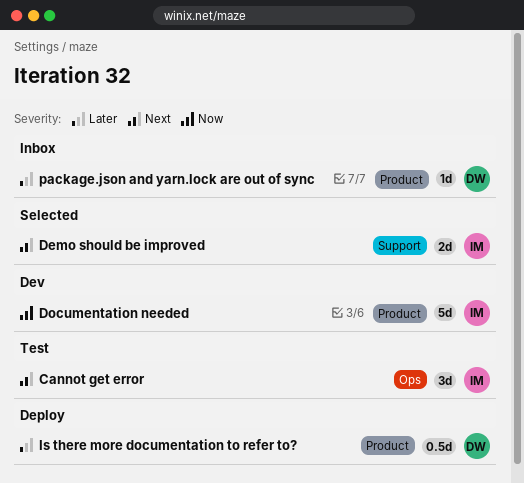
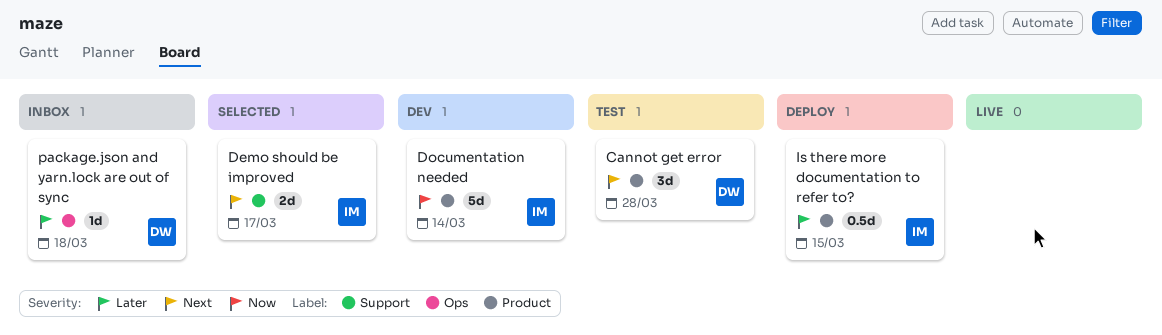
Cannot get error, owner: IM -> DW
Cannot get error, label: Ops -> Product
Is there more documentation to refer to?, owner: DW -> IM
package.json and yarn.lock are out of sync, label: Product -> Ops

